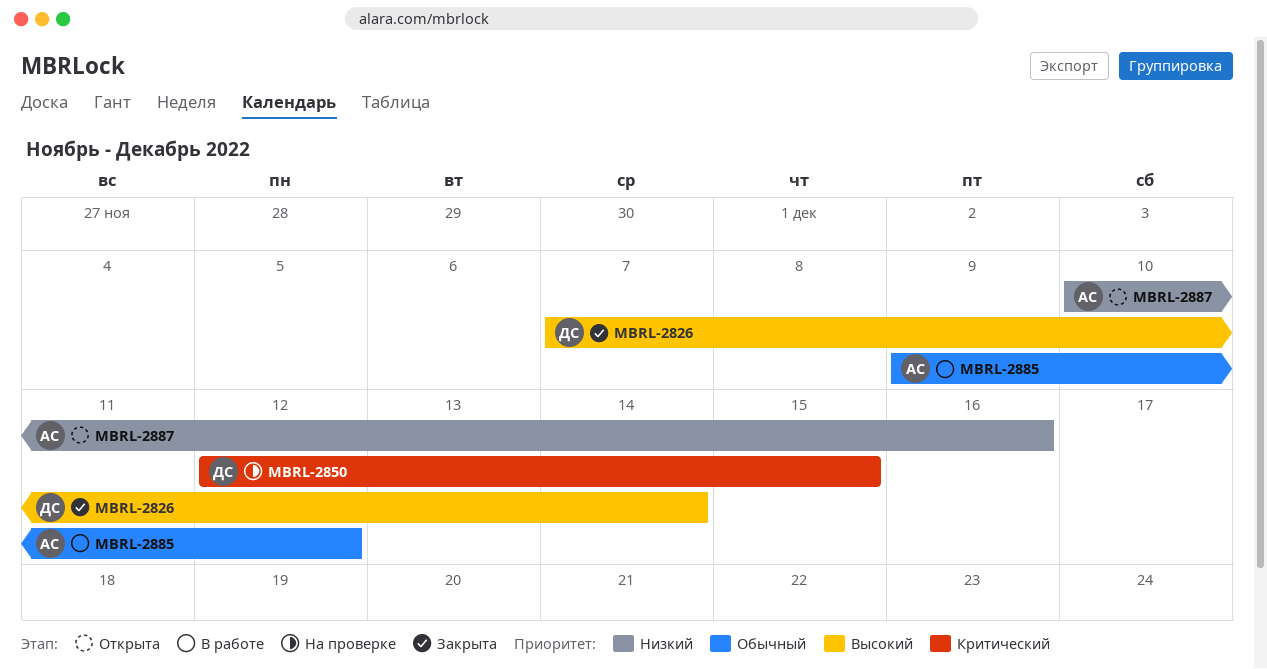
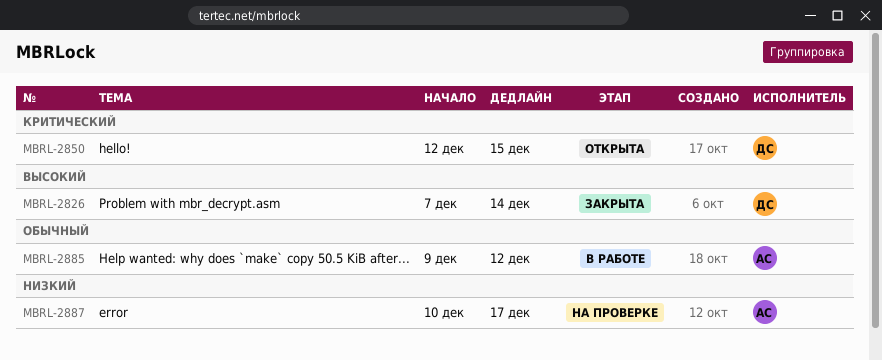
MBRL-2850, status: На проверке -> Открыта
MBRL-2887, status: Открыта -> На проверке
MBRL-2887, due: Dec 16 -> Dec 17

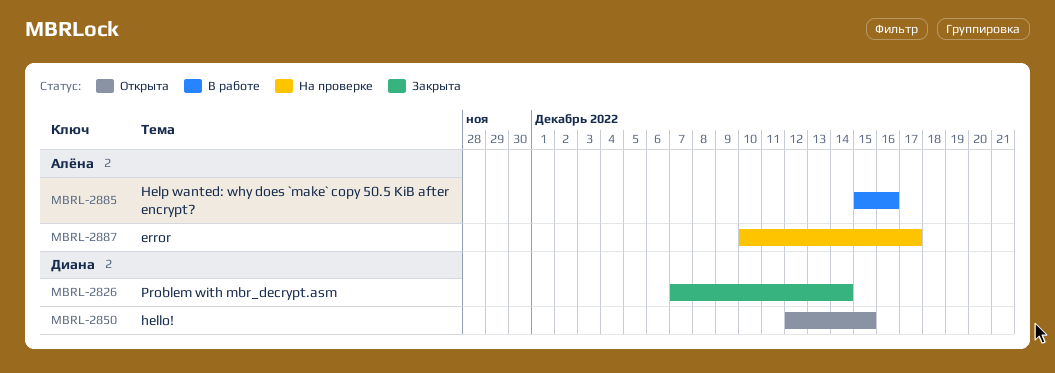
MBRL-2885, start: Dec 9 -> Dec 15
MBRL-2885, due: Dec 12 -> Dec 16

